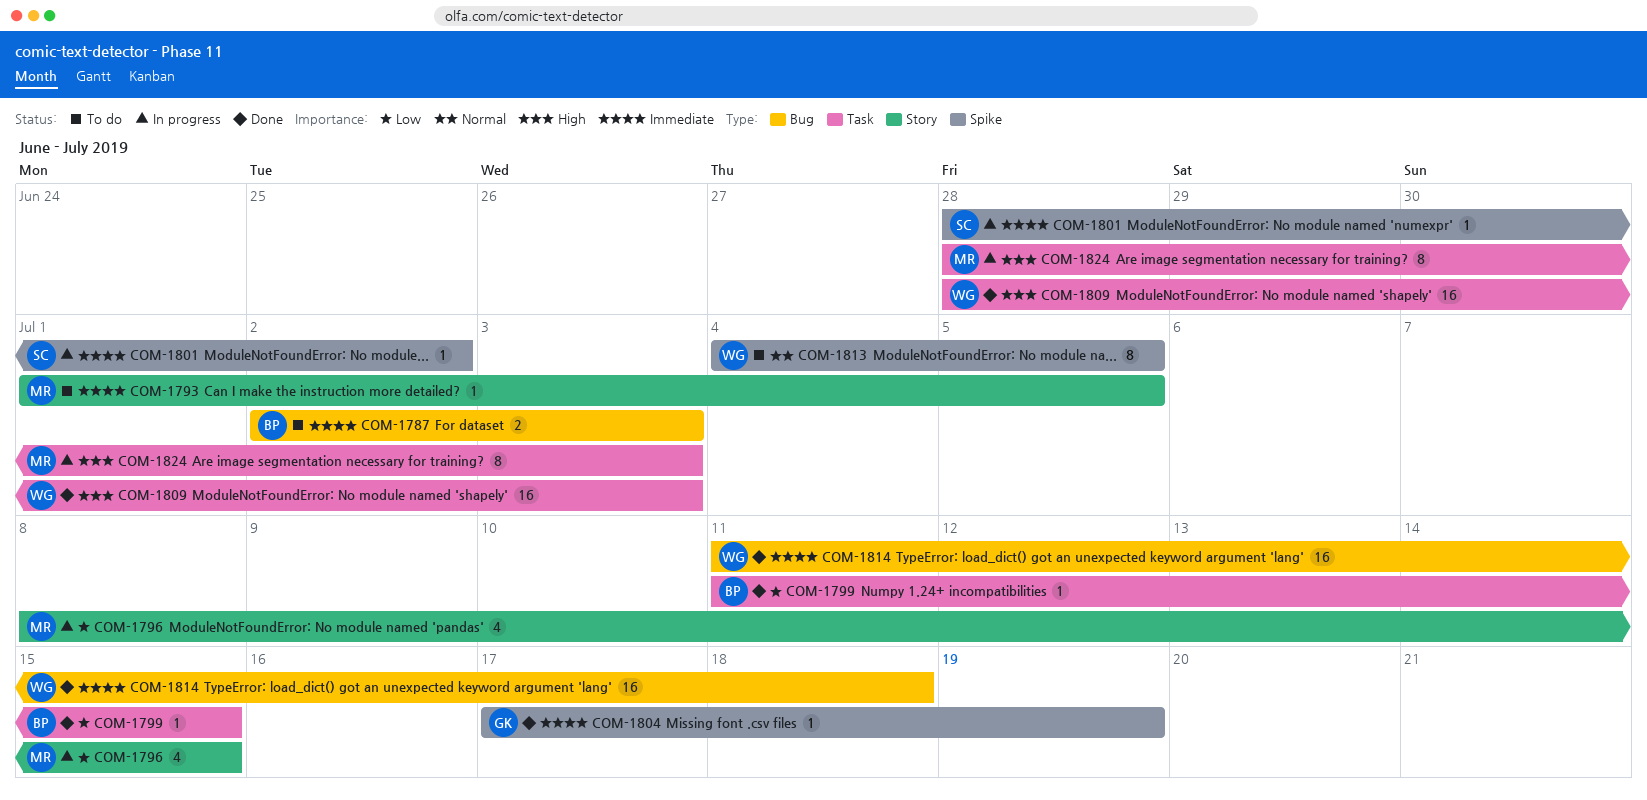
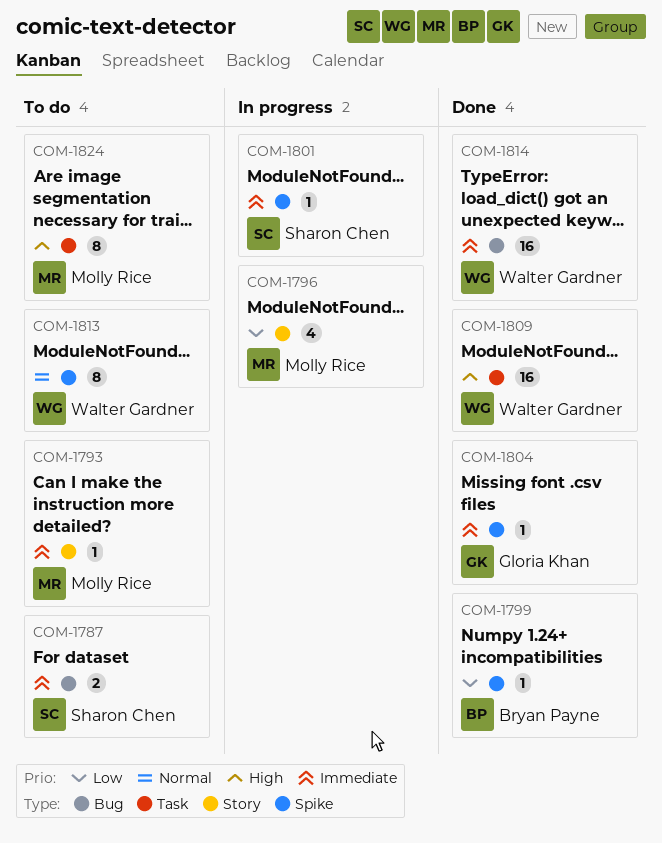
COM-1787, owner: Bryan Payne -> Sharon Chen
COM-1799, label: Task -> Spike
COM-1824, status: In progress -> To do

